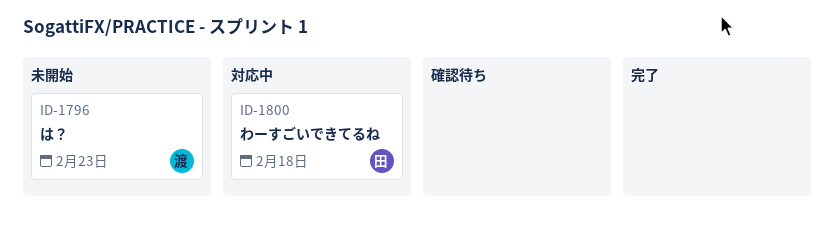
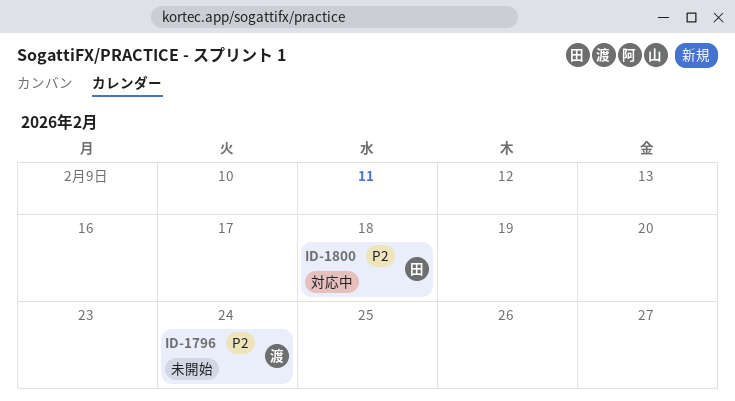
ID-1796, due: Feb 23 -> Feb 24

